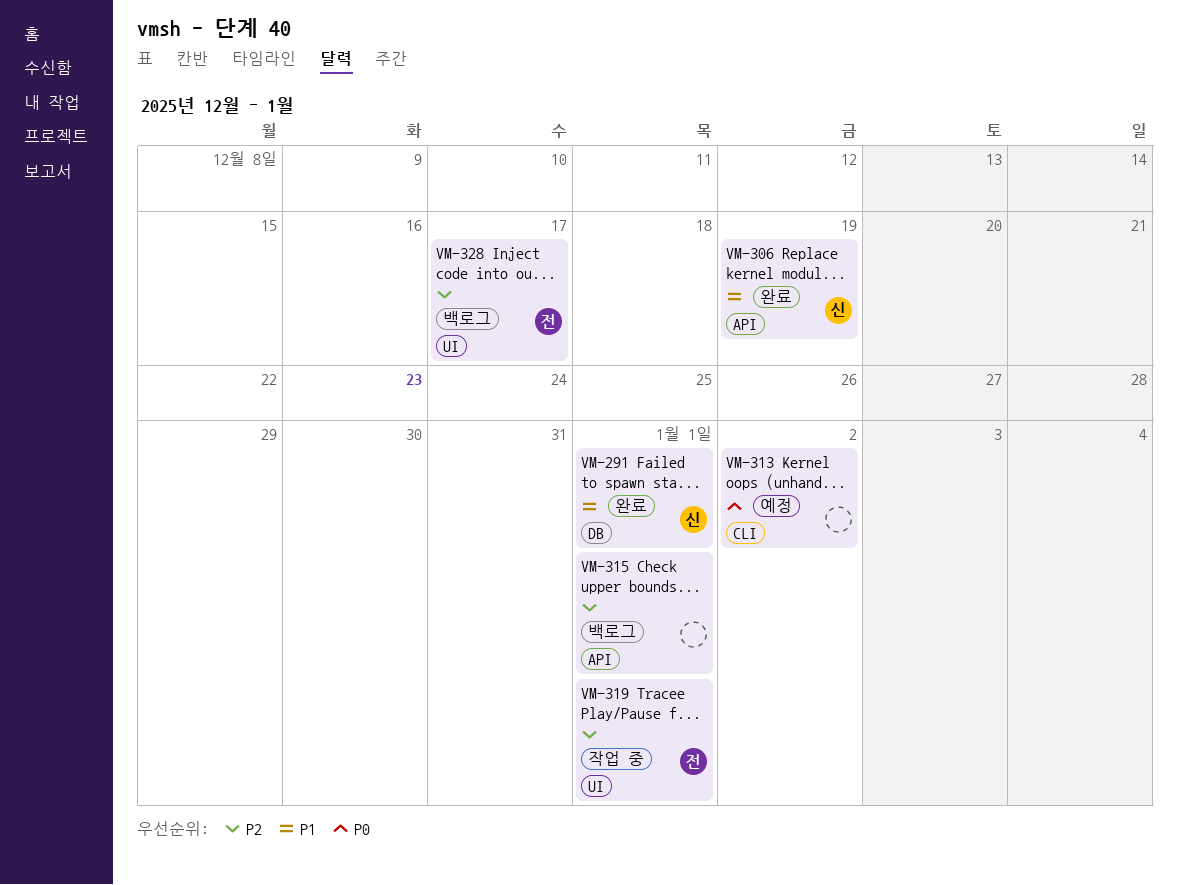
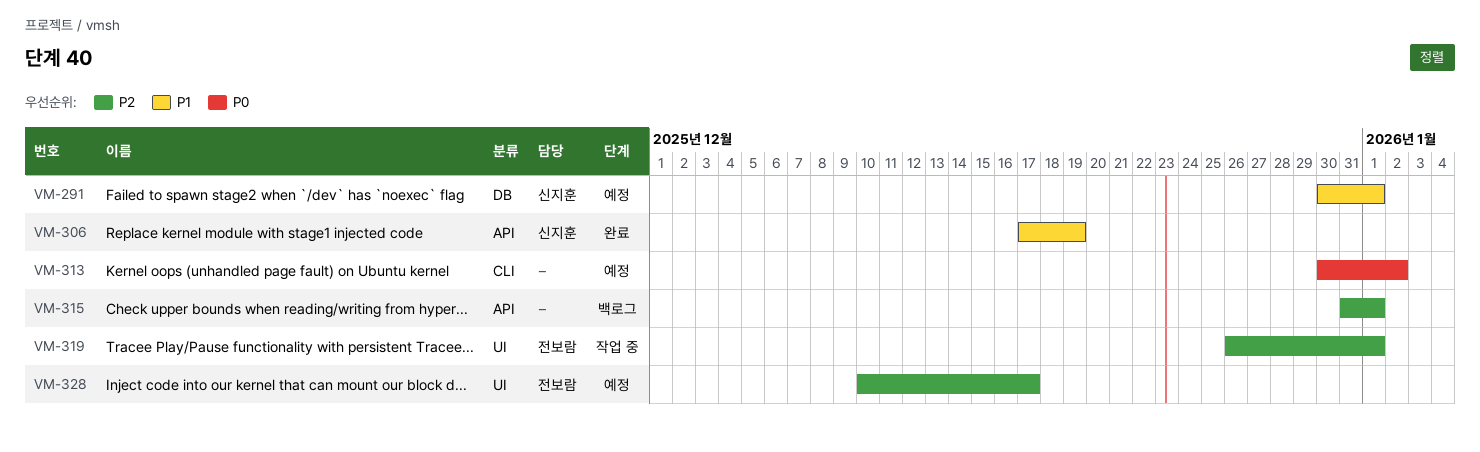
VM-291, status: 완료 -> 예정
VM-328, status: 백로그 -> 예정

